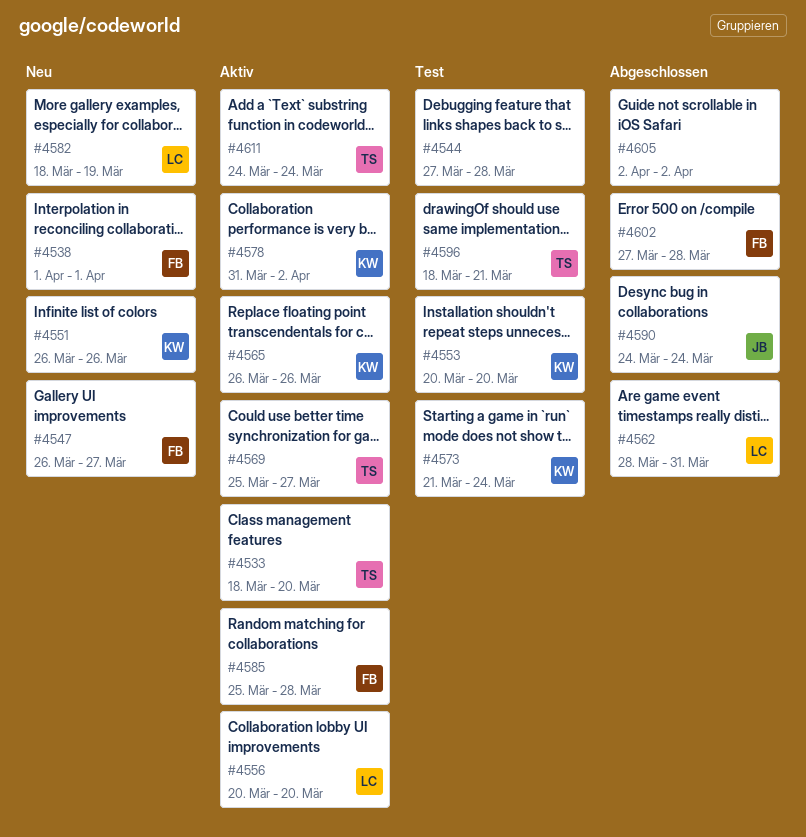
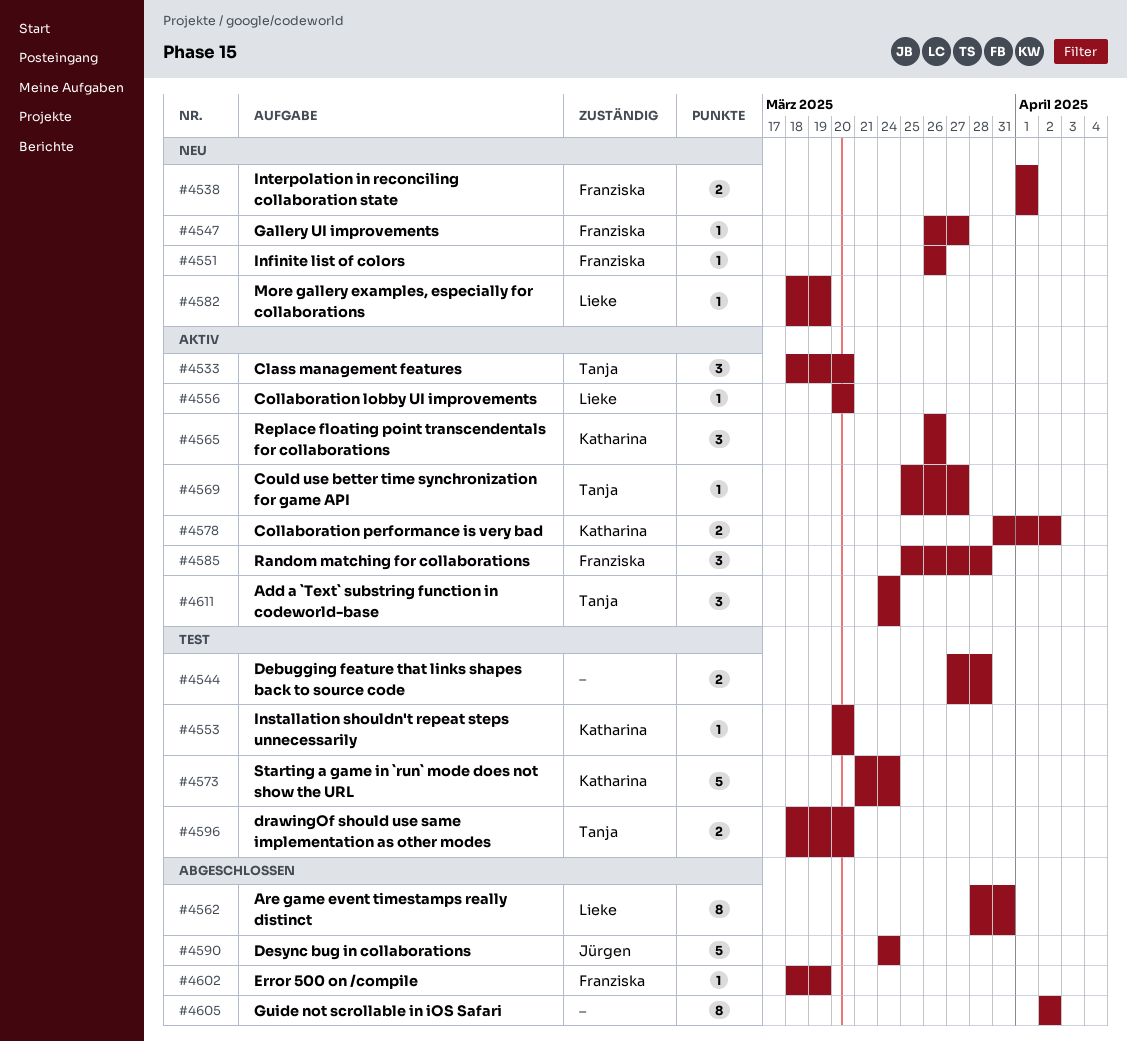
#4551, owner: Katharina -> Franziska
#4596, due: Mar 21 -> Mar 20
#4602, start: Mar 27 -> Mar 18
#4602, due: Mar 28 -> Mar 19

